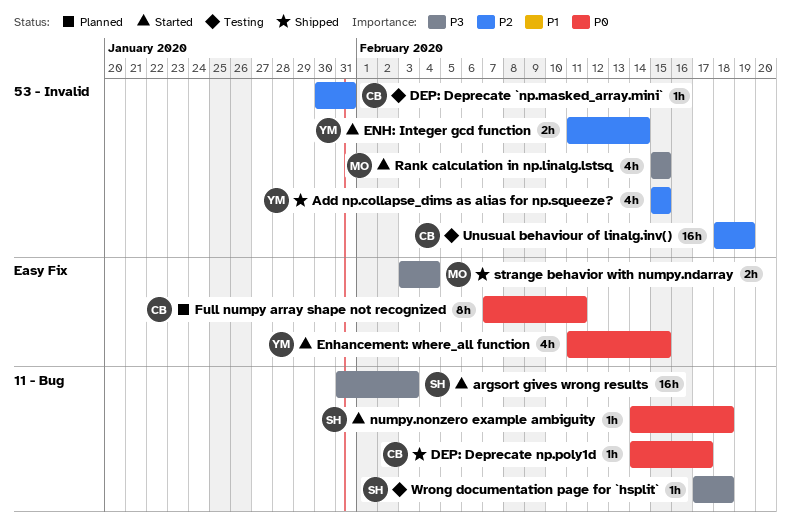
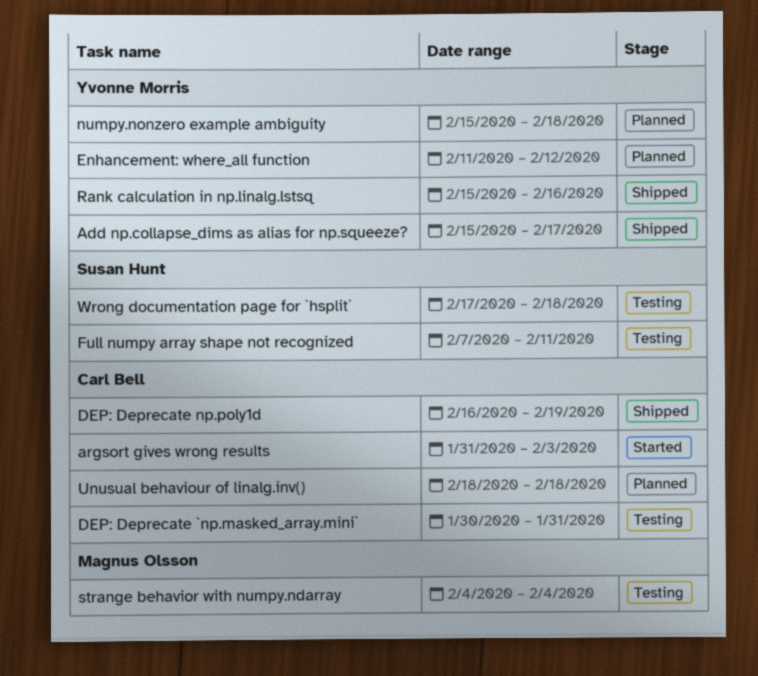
Add np.collapse_dims as alias for np.squeeze?, due: Feb 15 -> Feb 17
argsort gives wrong results, owner: Susan Hunt -> Carl Bell
DEP: Deprecate np.poly1d, start: Feb 14 -> Feb 16
DEP: Deprecate np.poly1d, due: Feb 17 -> Feb 19
ENH: Integer gcd function: present -> none
Enhancement: where_all function, status: Started -> Planned
Enhancement: where_all function, due: Feb 15 -> Feb 12
Full numpy array shape not recognized, status: Planned -> Testing
Full numpy array shape not recognized, owner: Carl Bell -> Susan Hunt
numpy.nonzero example ambiguity, status: Started -> Planned
numpy.nonzero example ambiguity, owner: Susan Hunt -> Yvonne Morris
numpy.nonzero example ambiguity, start: Feb 14 -> Feb 15
Rank calculation in np.linalg.lstsq, status: Started -> Shipped
Rank calculation in np.linalg.lstsq, owner: Magnus Olsson -> Yvonne Morris
Rank calculation in np.linalg.lstsq, due: Feb 15 -> Feb 16
strange behavior with numpy.ndarray, status: Shipped -> Testing
strange behavior with numpy.ndarray, start: Feb 3 -> Feb 4
Unusual behaviour of linalg.inv(), status: Testing -> Planned
Unusual behaviour of linalg.inv(), due: Feb 19 -> Feb 18

